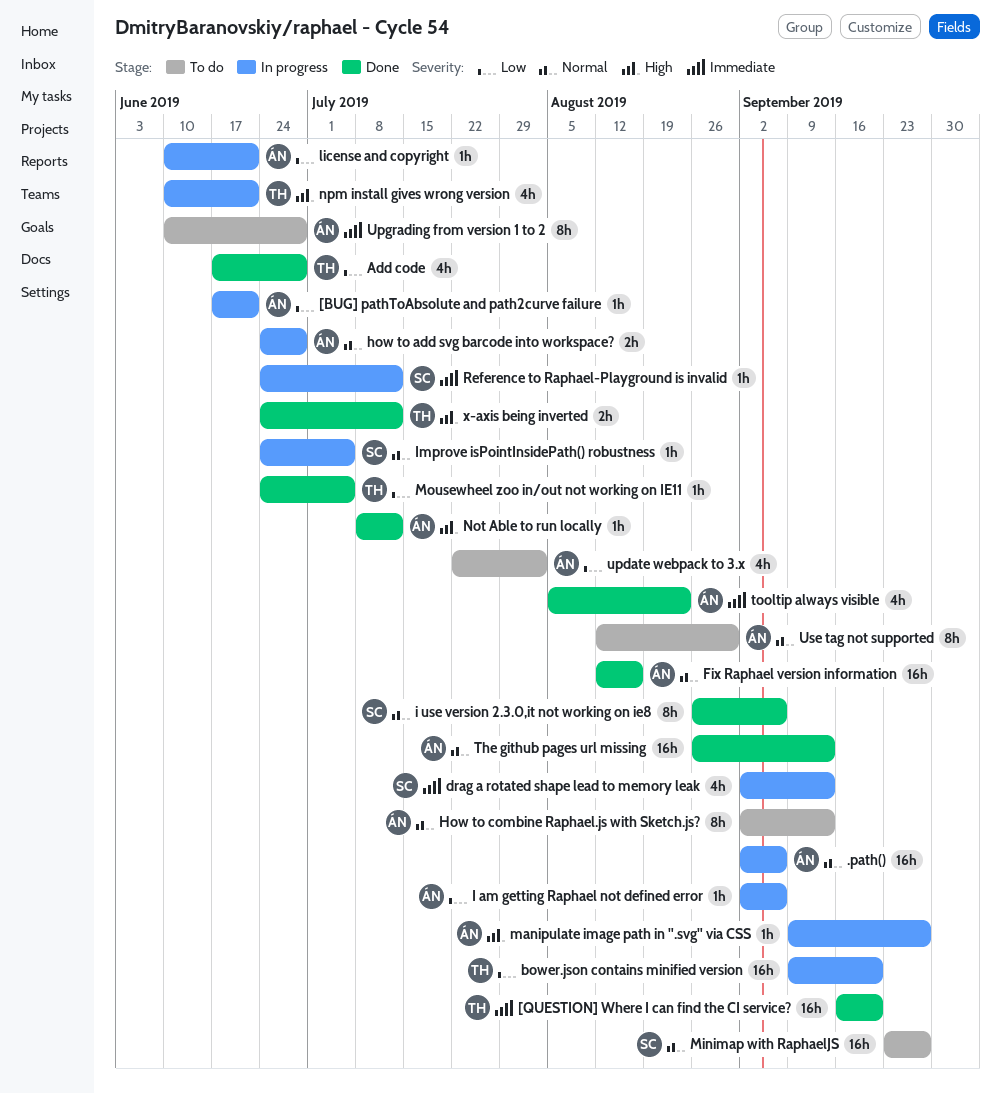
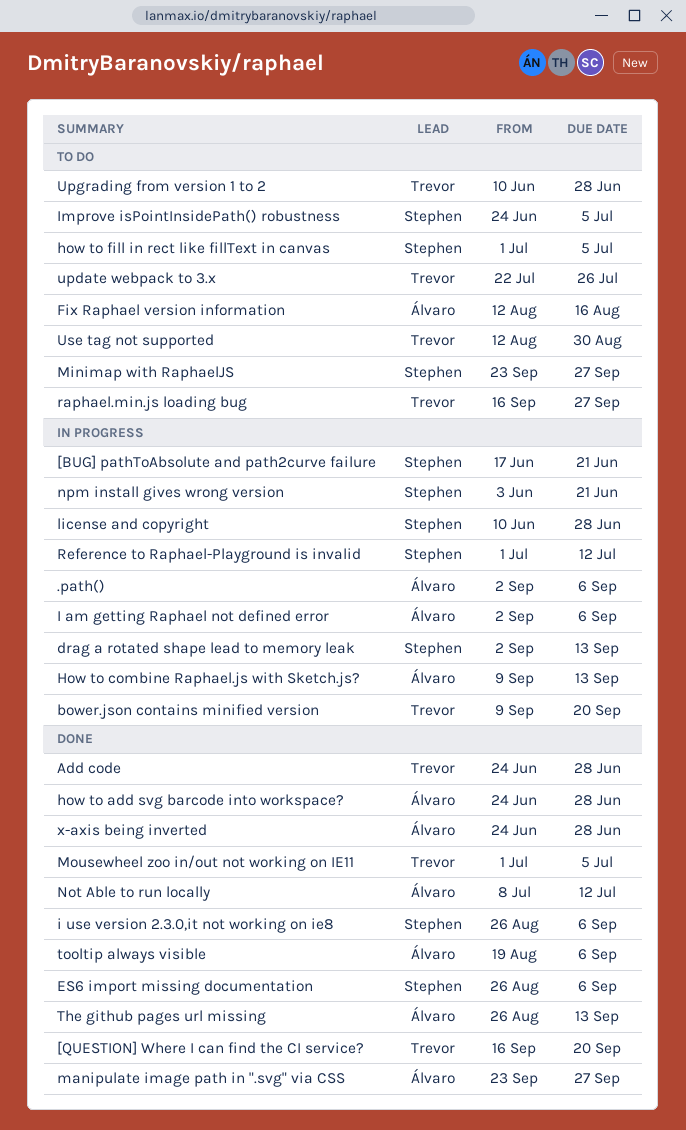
[BUG] pathToAbsolute and path2curve failure, owner: Álvaro -> Stephen
Add code, start: Jun 17 -> Jun 24
ES6 import missing documentation: none -> present
Fix Raphael version information, status: Done -> To do
how to add svg barcode into workspace?, status: In progress -> Done
How to combine Raphael.js with Sketch.js?, status: To do -> In progress
How to combine Raphael.js with Sketch.js?, start: Sep 2 -> Sep 9
how to fill in rect like fillText in canvas: none -> present
Improve isPointInsidePath() robustness, status: In progress -> To do
license and copyright, owner: Álvaro -> Stephen
license and copyright, due: Jun 21 -> Jun 28
manipulate image path in ".svg" via CSS, status: In progress -> Done
manipulate image path in ".svg" via CSS, start: Sep 9 -> Sep 23
Mousewheel zoo in/out not working on IE11, start: Jun 24 -> Jul 1
npm install gives wrong version, owner: Trevor -> Stephen
npm install gives wrong version, start: Jun 10 -> Jun 3
raphael.min.js loading bug: none -> present
Reference to Raphael-Playground is invalid, start: Jun 24 -> Jul 1
tooltip always visible, start: Aug 5 -> Aug 19
tooltip always visible, due: Aug 23 -> Sep 6
update webpack to 3.x, owner: Álvaro -> Trevor
update webpack to 3.x, due: Aug 2 -> Jul 26
Upgrading from version 1 to 2, owner: Álvaro -> Trevor
Use tag not supported, owner: Álvaro -> Trevor
x-axis being inverted, owner: Trevor -> Álvaro
x-axis being inverted, due: Jul 12 -> Jun 28

